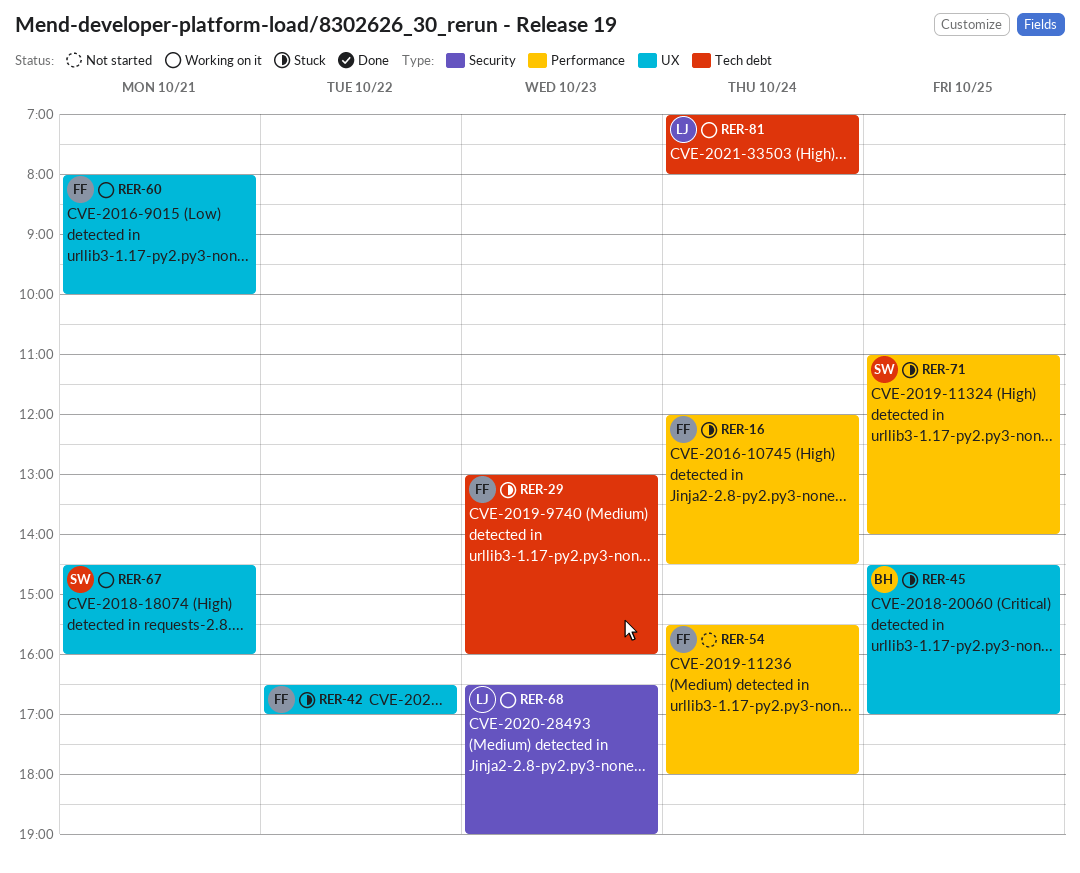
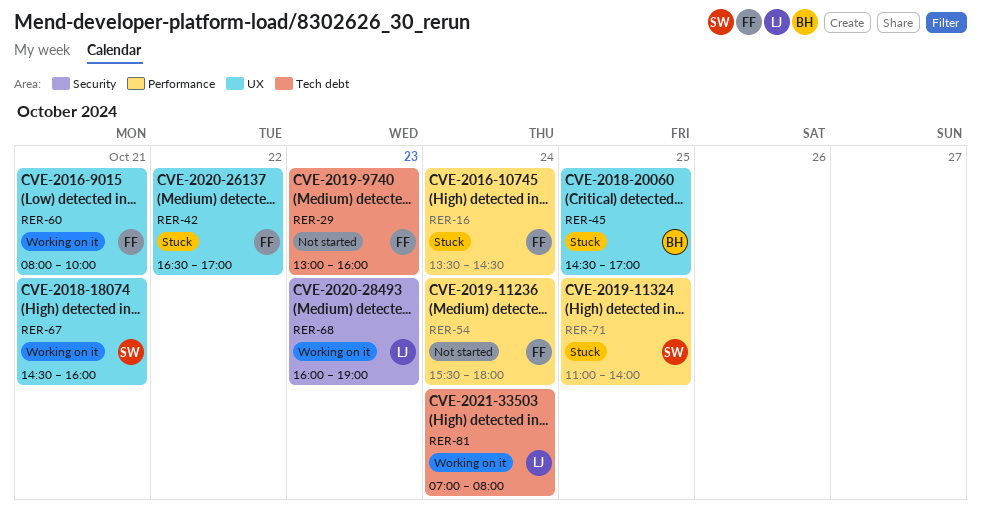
RER-16, begins: 12:00 -> 13:30
RER-29, status: Stuck -> Not started
RER-68, begins: 16:30 -> 16:00

